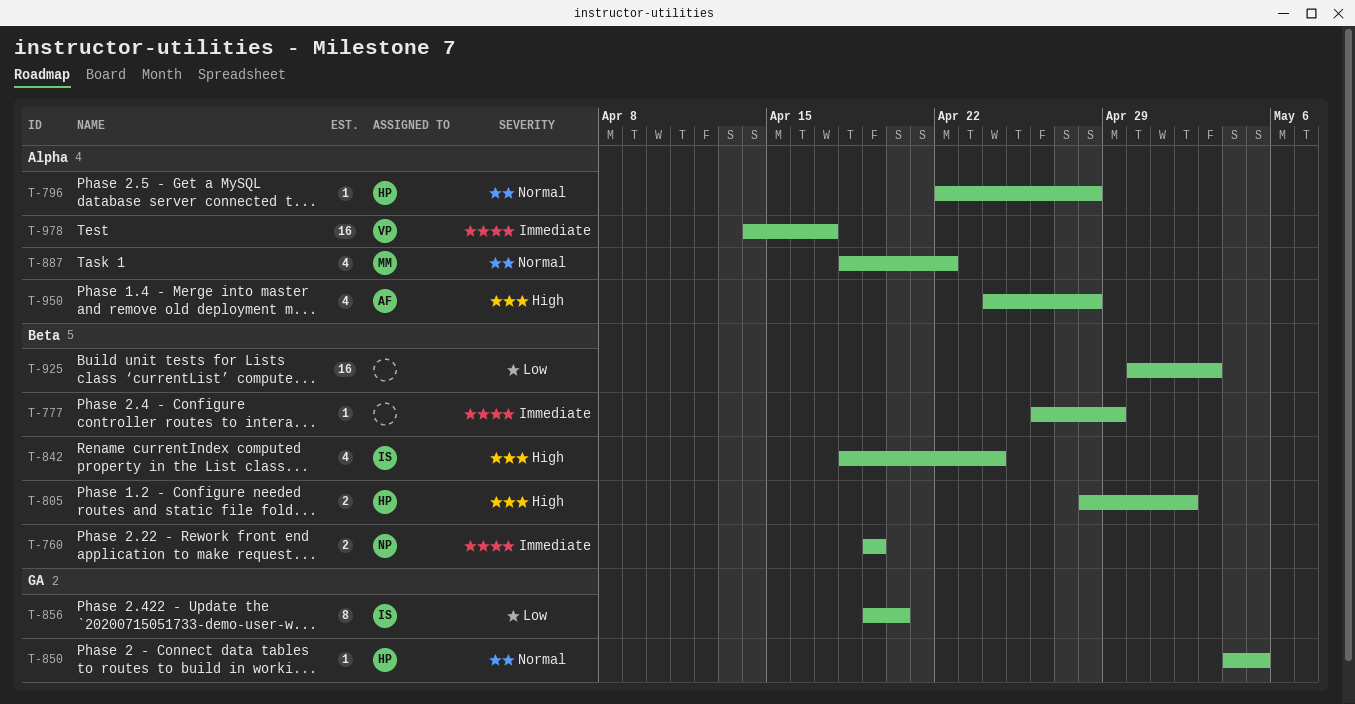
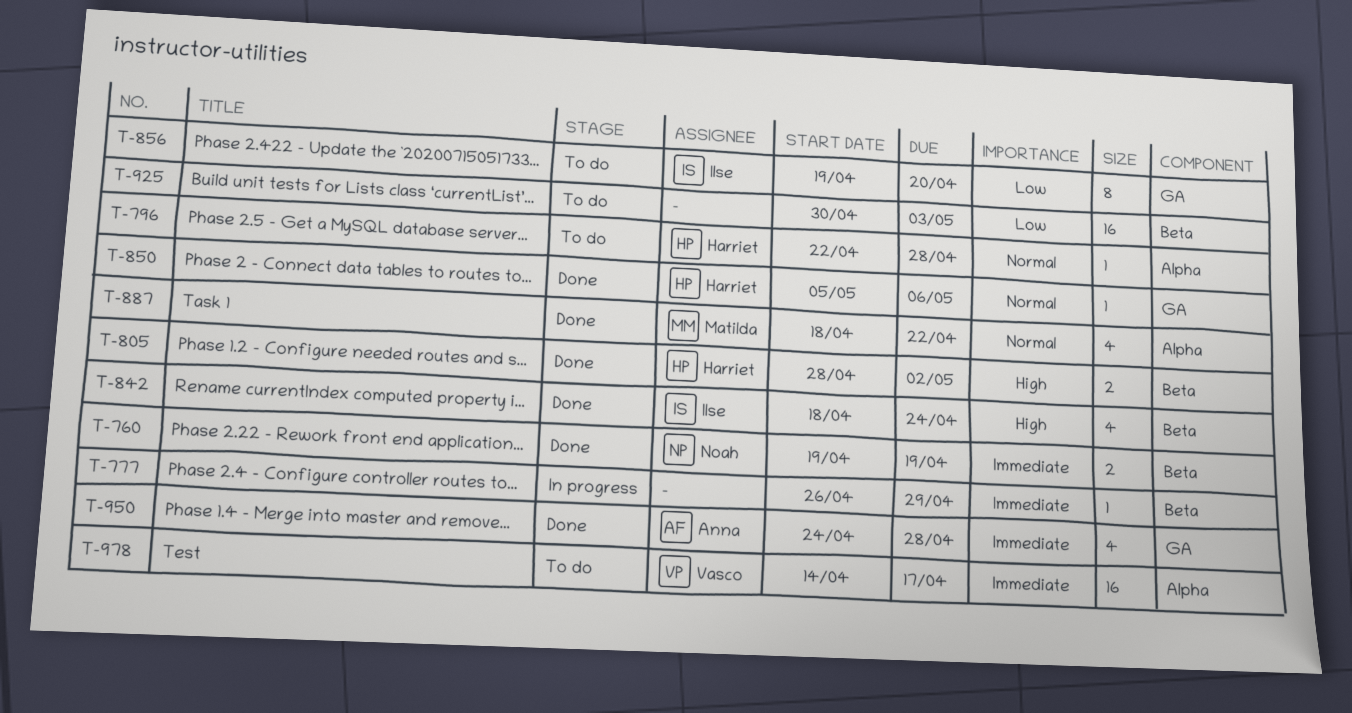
T-850, start: May 4 -> May 5
T-850, due: May 5 -> May 6
T-950, priority: High -> Immediate
T-950, label: Alpha -> GA

